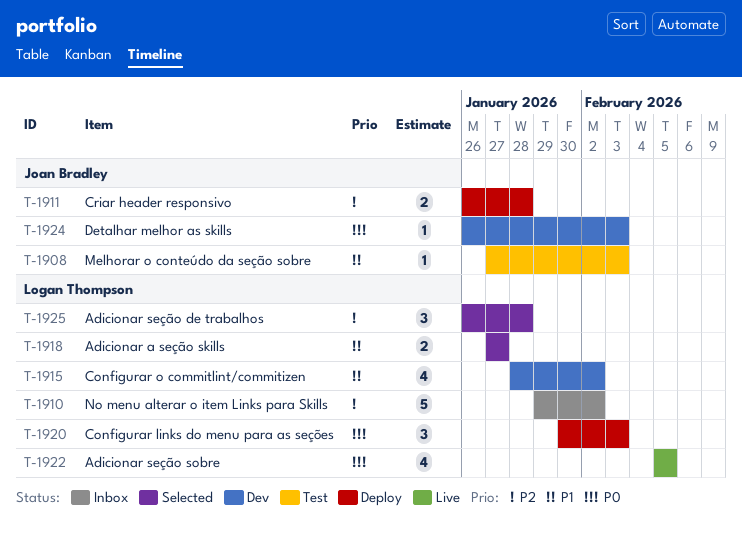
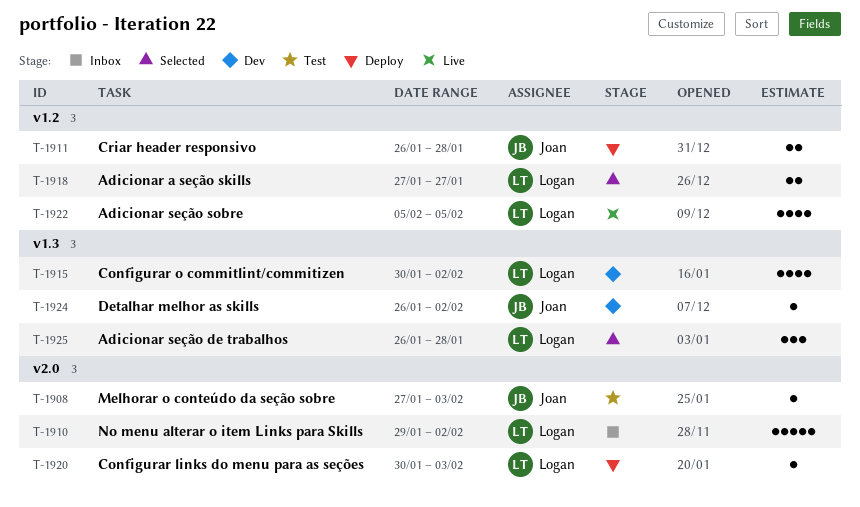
T-1915, start: Jan 28 -> Jan 30
T-1920, estimate: 3 -> 1
T-1924, due: Feb 3 -> Feb 2

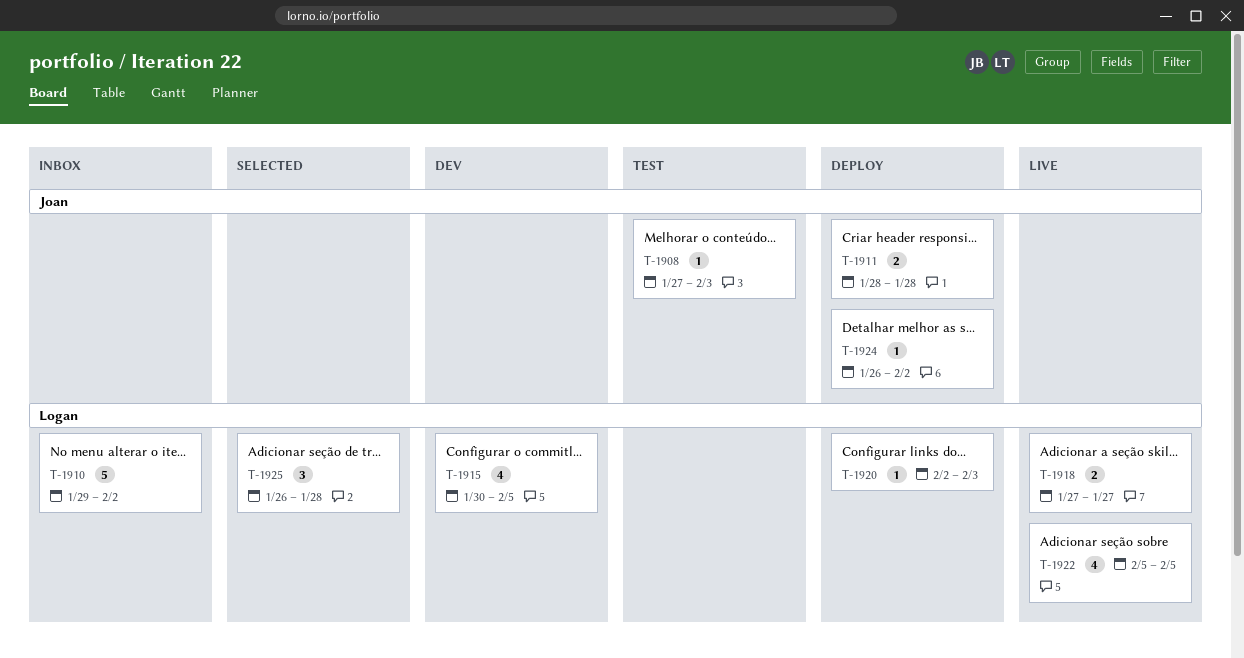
T-1911, start: Jan 26 -> Jan 28
T-1915, due: Feb 2 -> Feb 5
T-1918, status: Selected -> Live
T-1920, start: Jan 30 -> Feb 2
T-1924, status: Dev -> Deploy

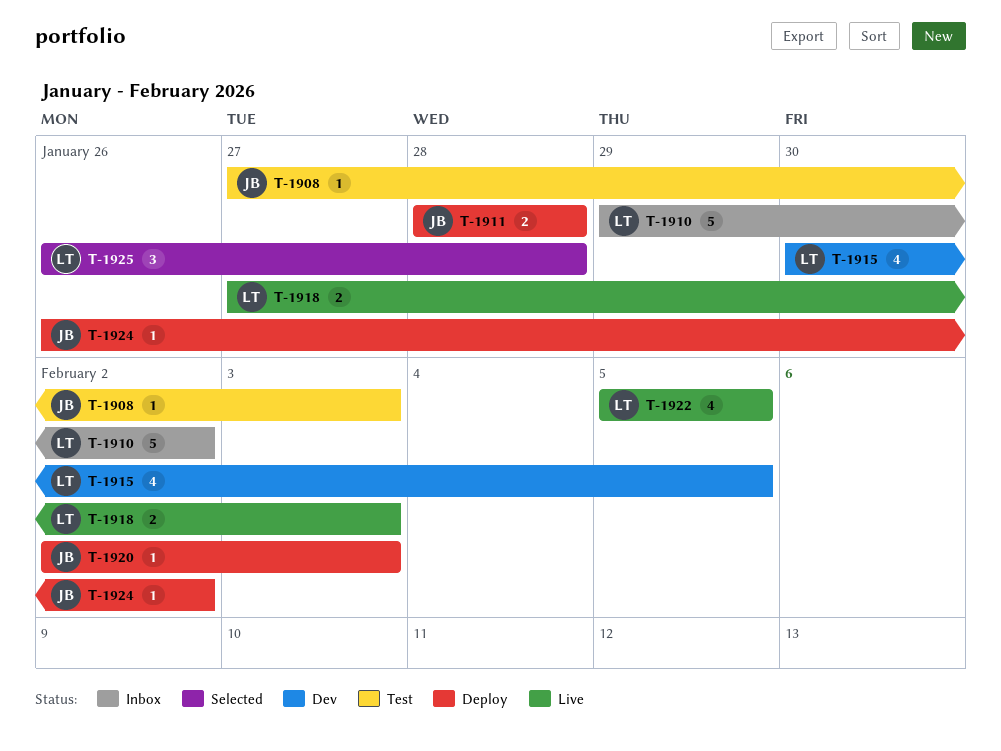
T-1918, due: Jan 27 -> Feb 3
T-1920, owner: Logan -> Joan

